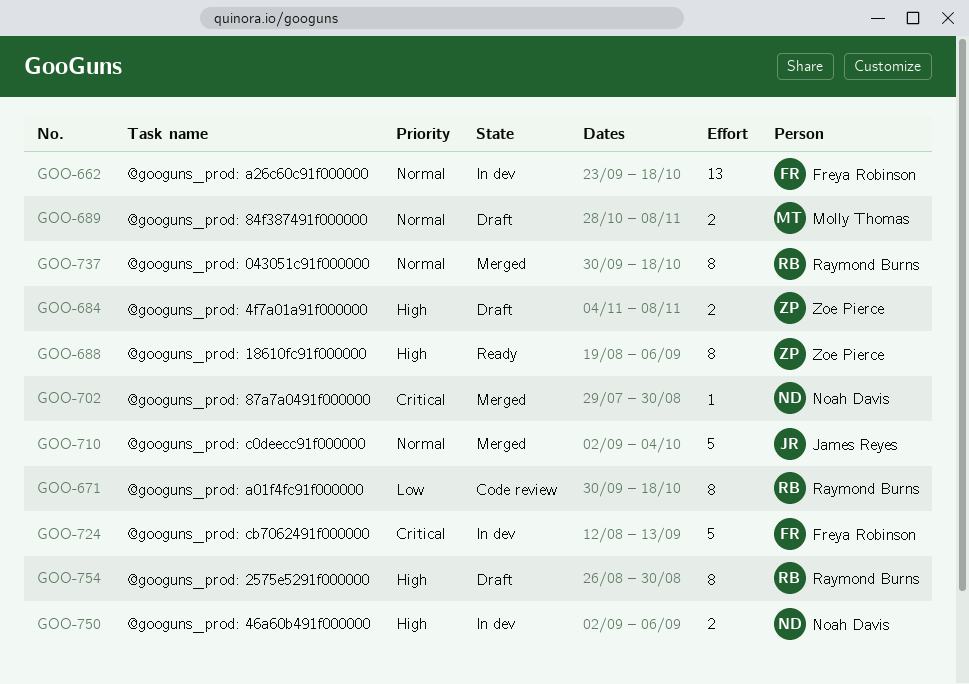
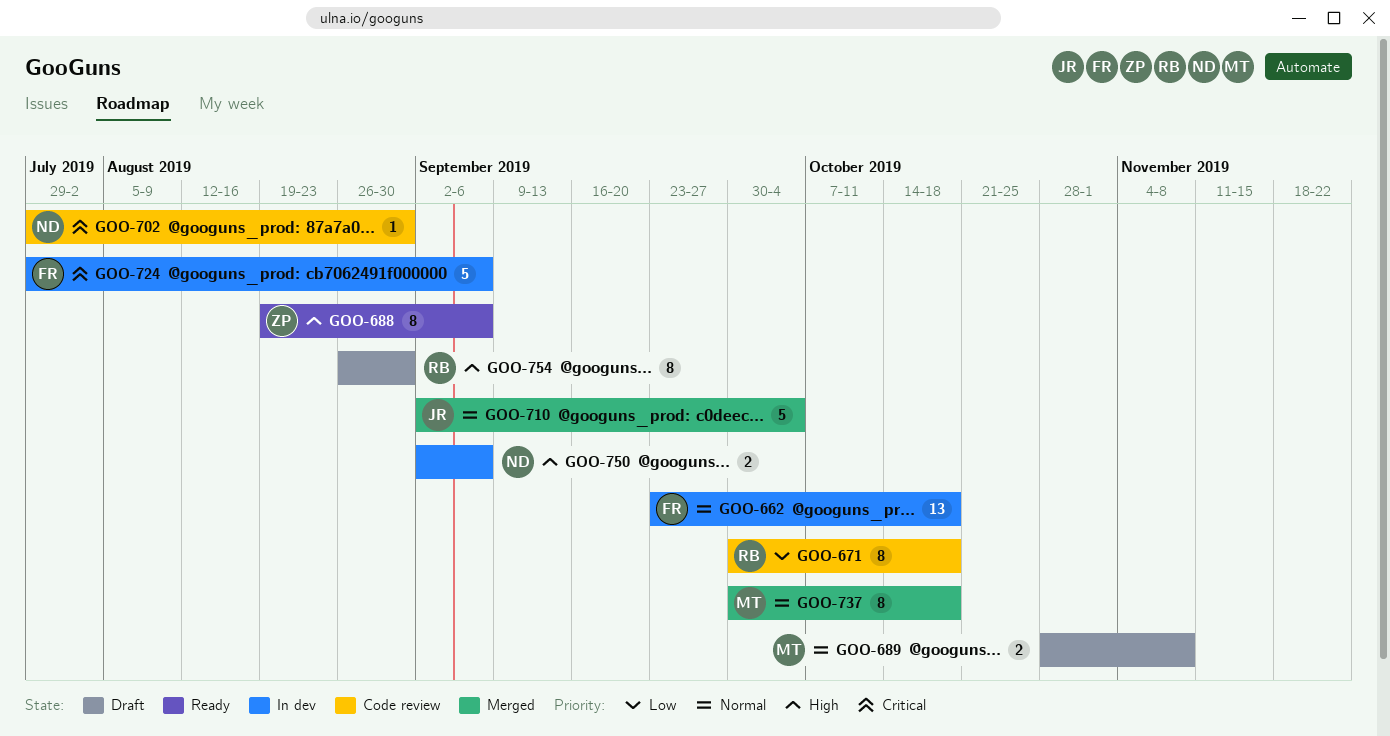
GOO-684: present -> none
GOO-702, status: Merged -> Code review
GOO-724, start: Aug 12 -> Jul 29
GOO-724, due: Sep 13 -> Sep 6
GOO-737, owner: Raymond Burns -> Molly Thomas

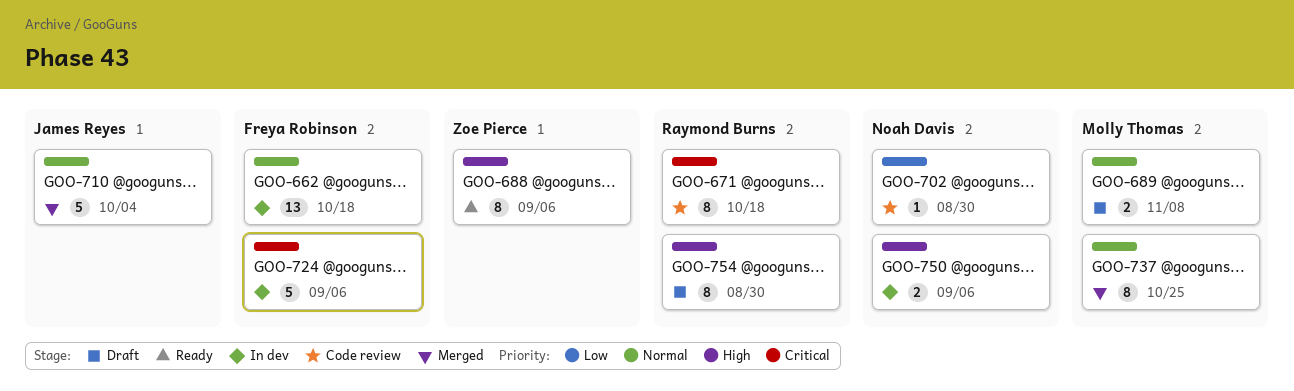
GOO-671, priority: Low -> Critical
GOO-702, priority: Critical -> Low
GOO-737, due: Oct 18 -> Oct 25

